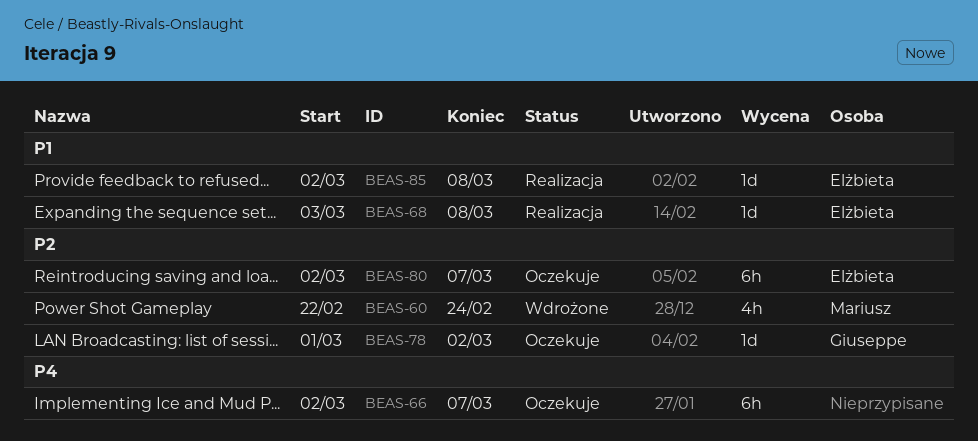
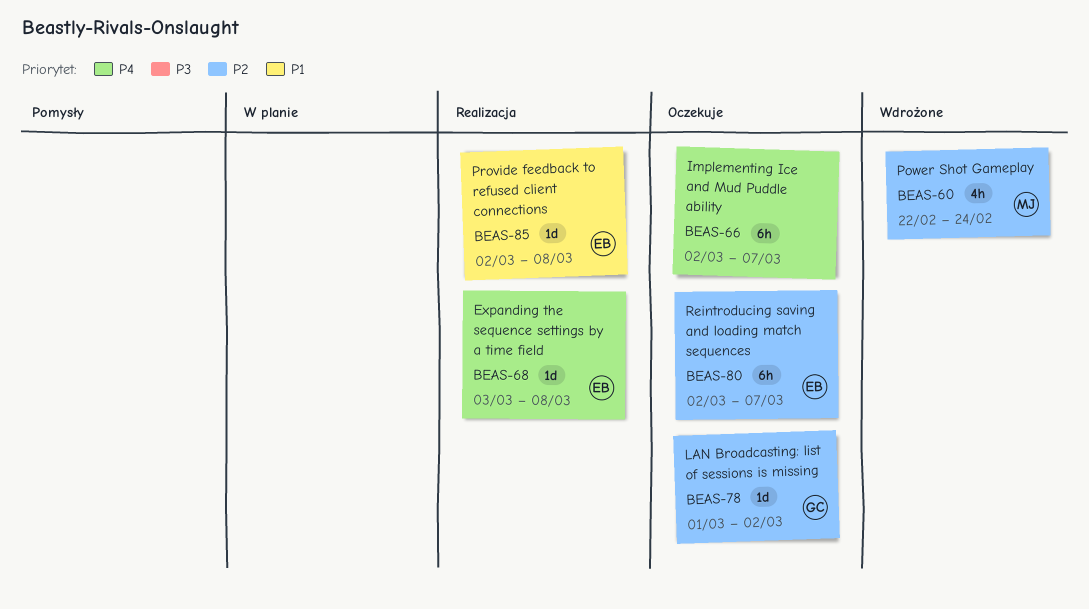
BEAS-68, priority: P1 -> P4

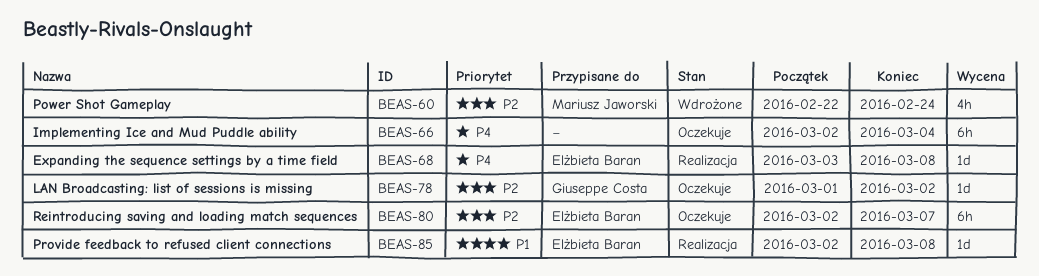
BEAS-66, due: Mar 7 -> Mar 4

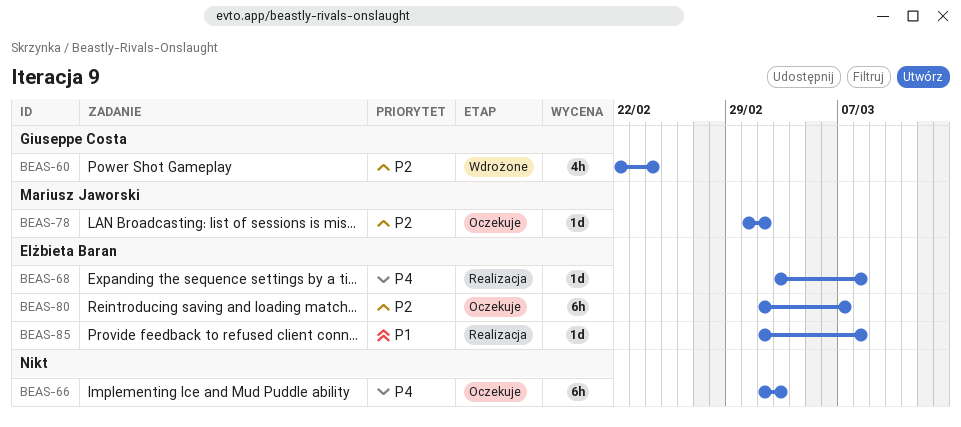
BEAS-60, owner: Mariusz Jaworski -> Giuseppe Costa
BEAS-66, due: Mar 4 -> Mar 3
BEAS-78, owner: Giuseppe Costa -> Mariusz Jaworski

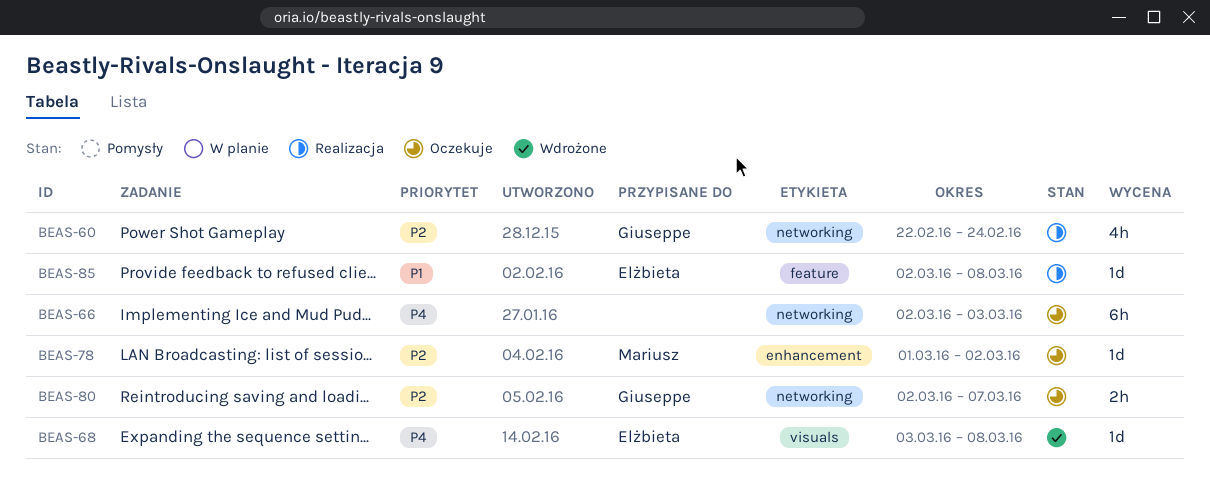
BEAS-60, status: Wdrożone -> Realizacja
BEAS-68, status: Realizacja -> Wdrożone
BEAS-80, owner: Elżbieta Baran -> Giuseppe Costa
BEAS-80, estimate: 6h -> 2h

